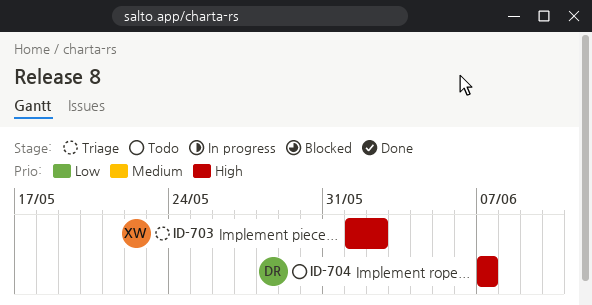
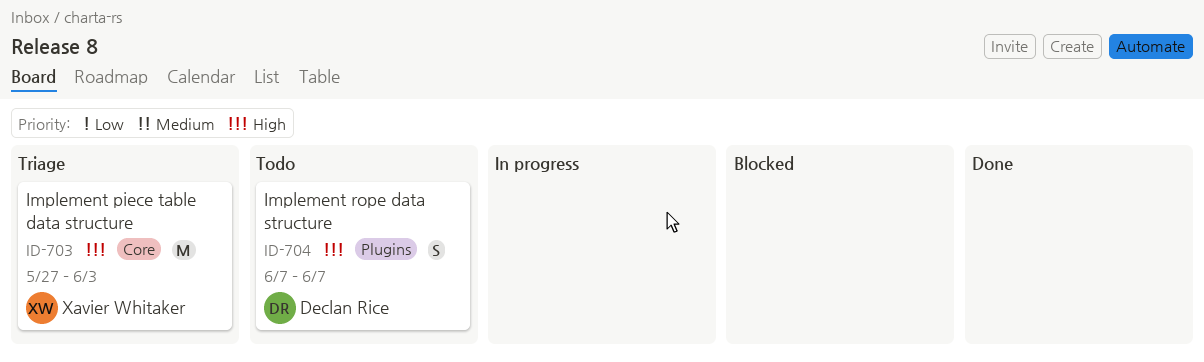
ID-703, start: Jun 1 -> May 27
ID-703, due: Jun 2 -> Jun 3

